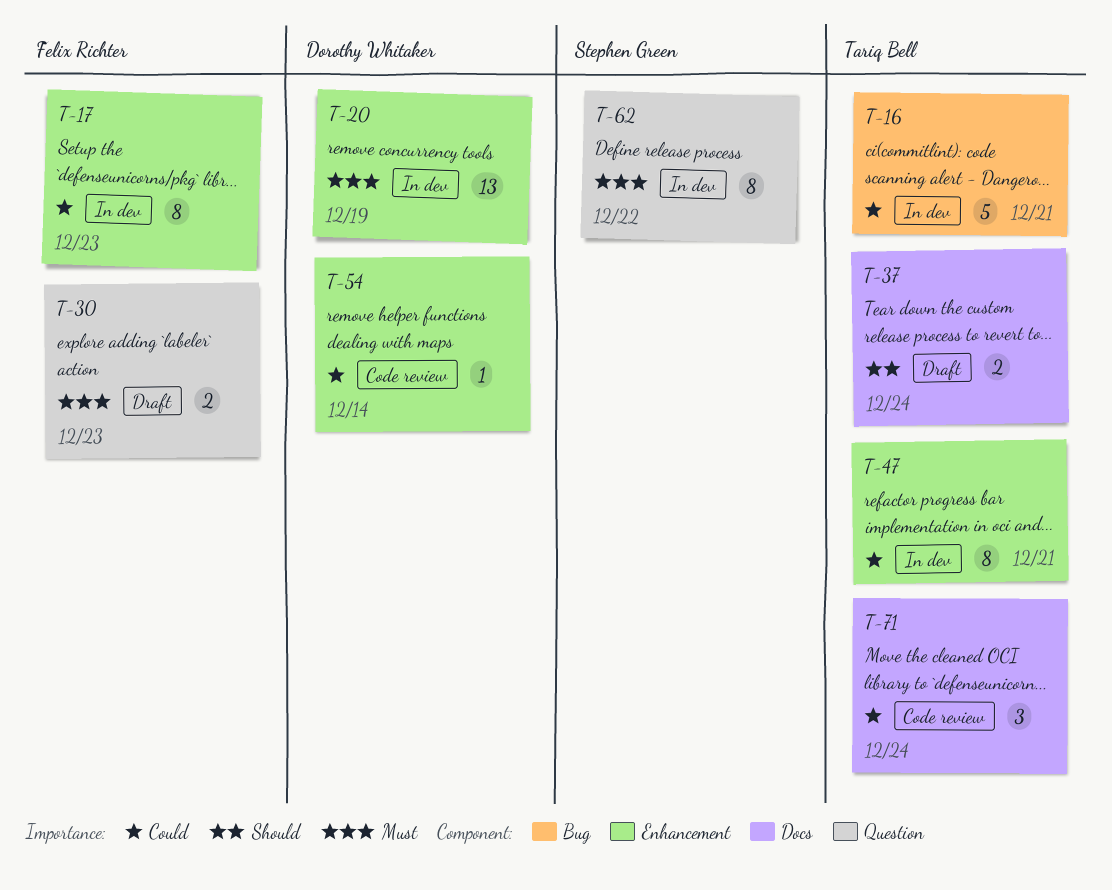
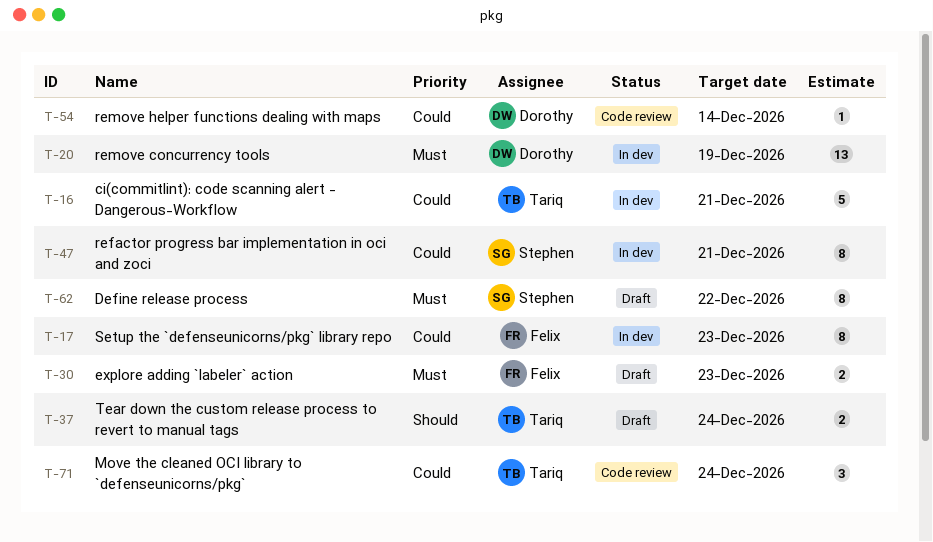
T-47, owner: Tariq Bell -> Stephen Green
T-62, status: In dev -> Draft

